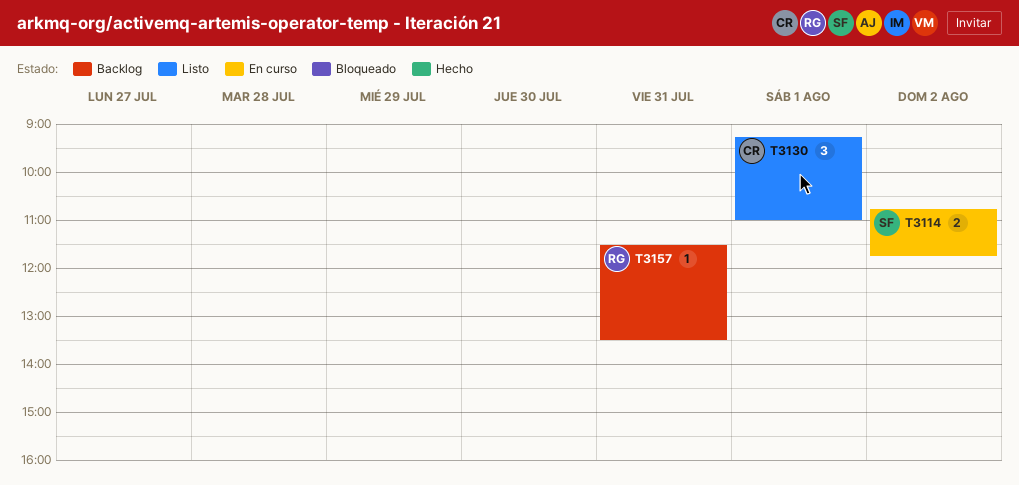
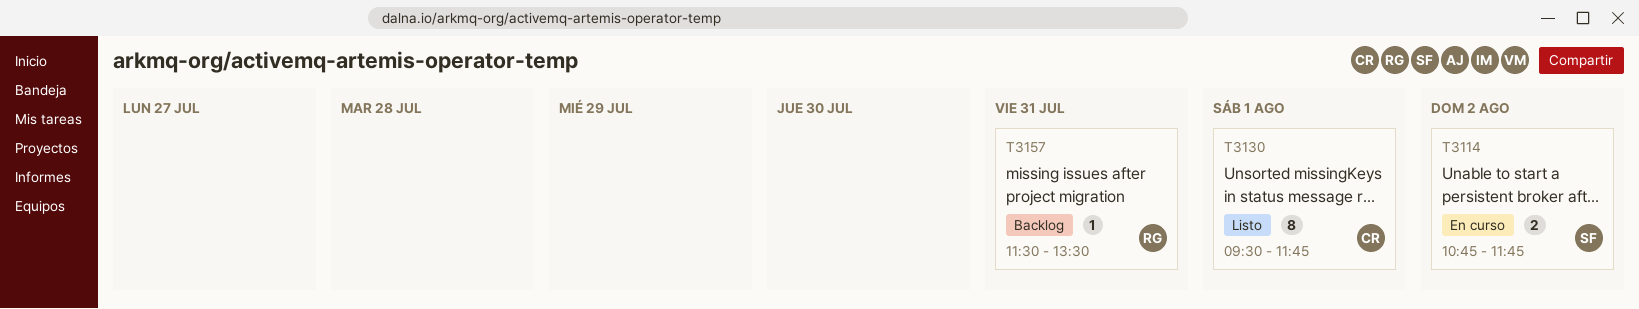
T3130, estimate: 3 -> 8
T3130, begins: 09:15 -> 09:30
T3130, ends: 11:00 -> 11:45

